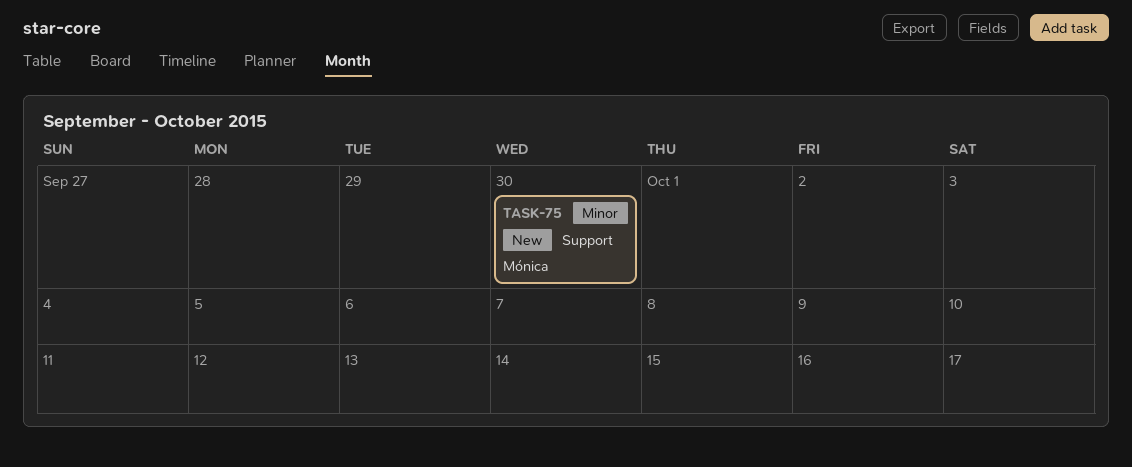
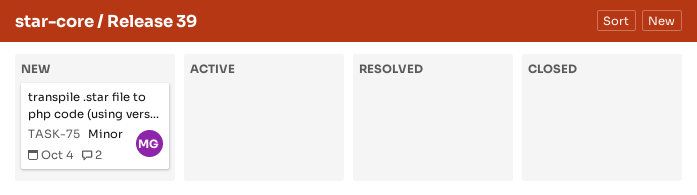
TASK-75, due: Sep 30 -> Oct 4

